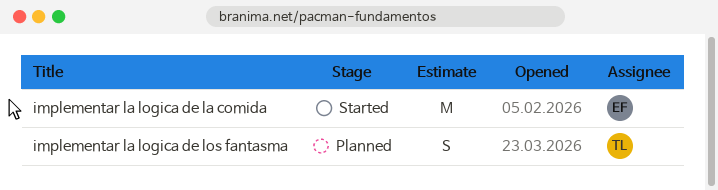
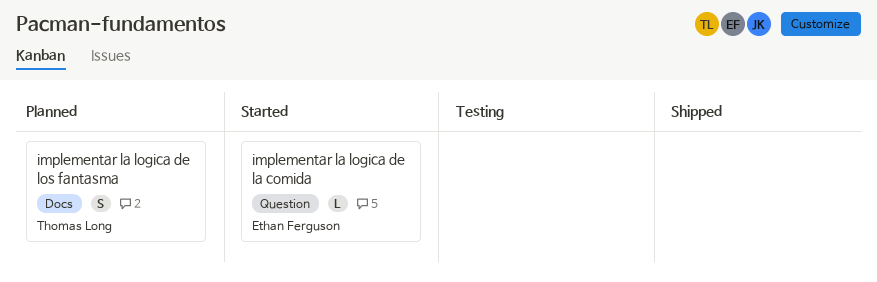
implementar la logica de la comida, estimate: M -> L

